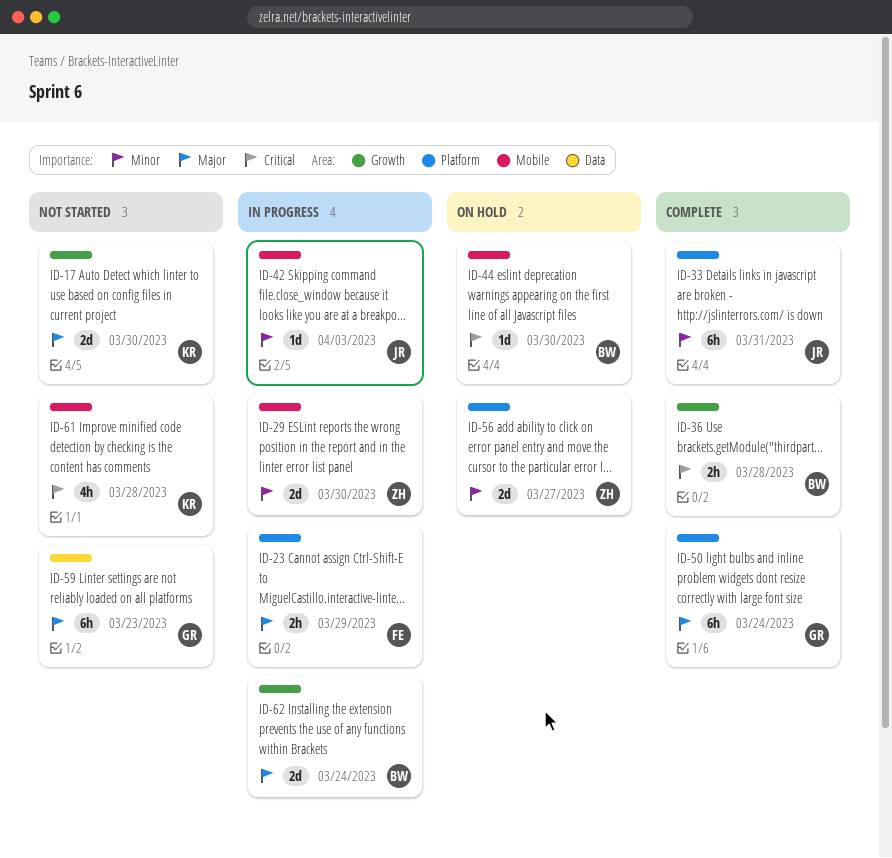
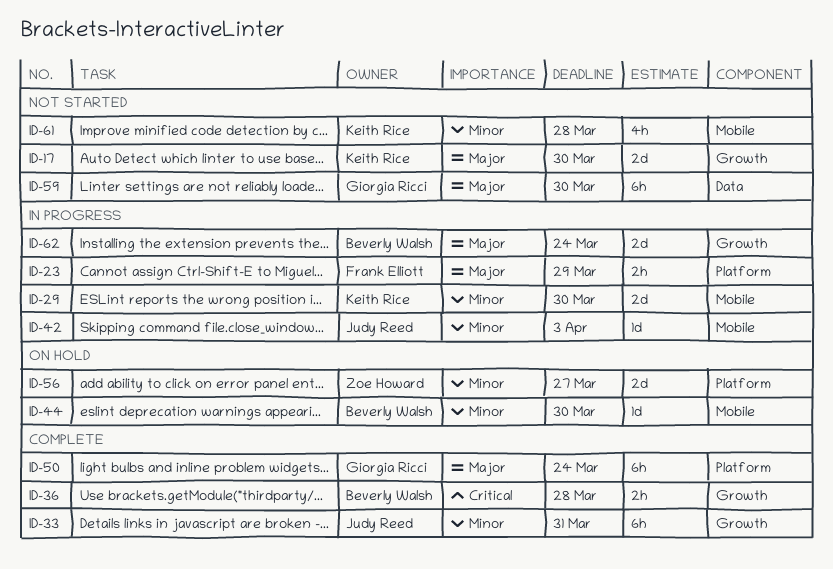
ID-29, owner: Zoe Howard -> Keith Rice
ID-33, label: Platform -> Growth
ID-44, priority: Critical -> Minor
ID-59, due: Mar 23 -> Mar 30
ID-61, priority: Critical -> Minor

